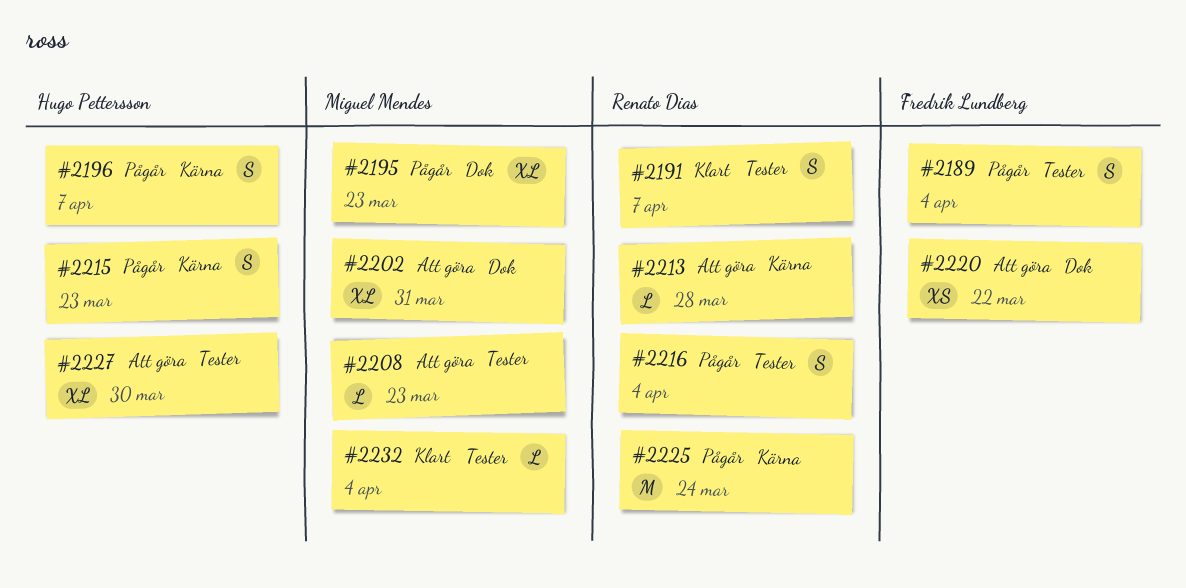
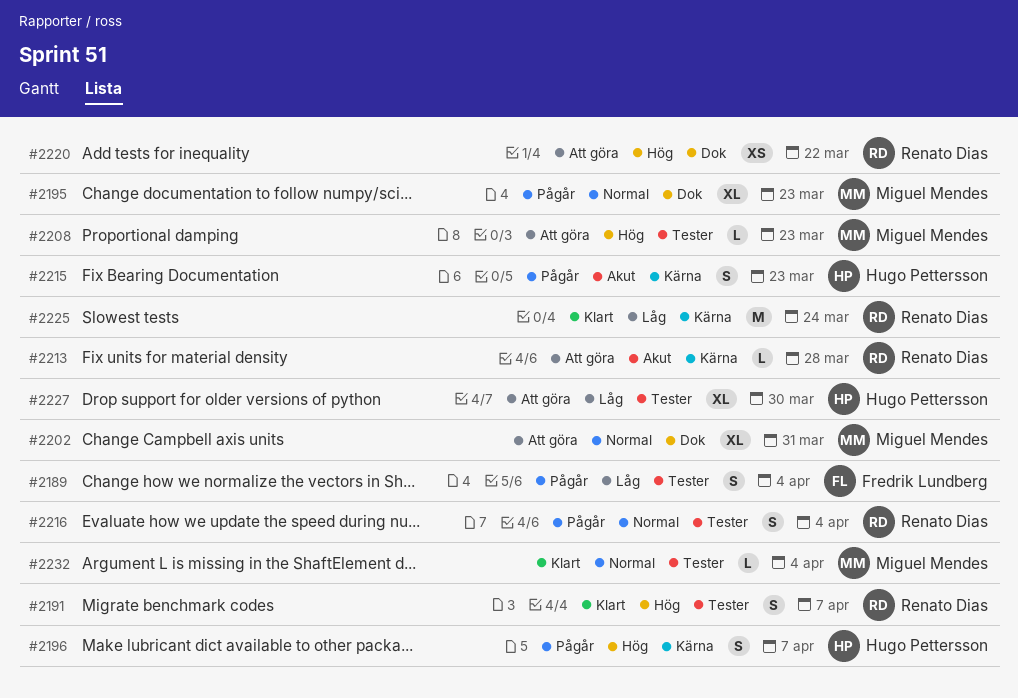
#2220, owner: Fredrik Lundberg -> Renato Dias
#2225, status: Pågår -> Klart

